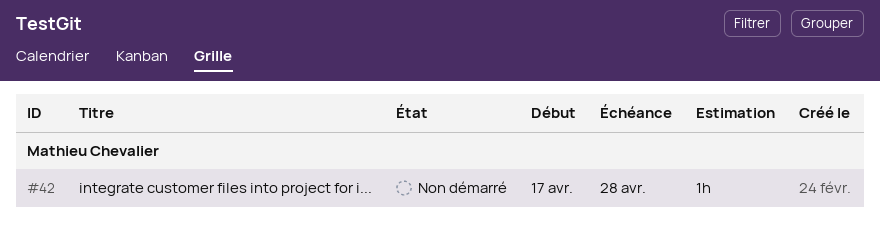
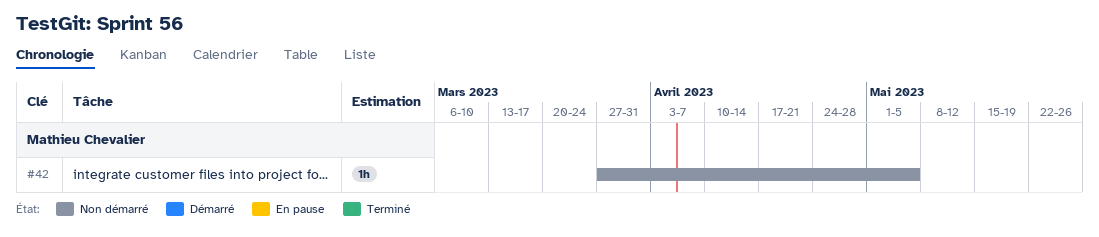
#42, start: Apr 17 -> Mar 27
#42, due: Apr 28 -> May 5

